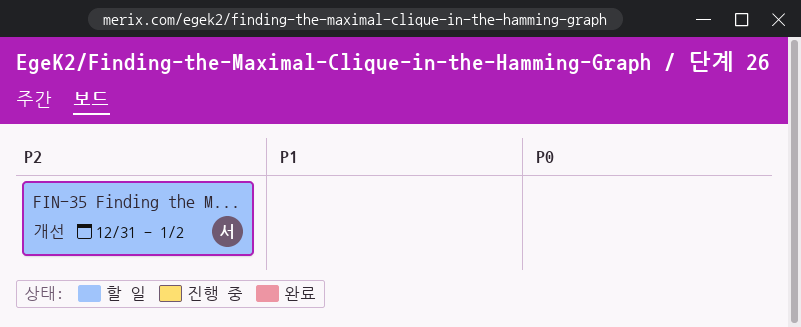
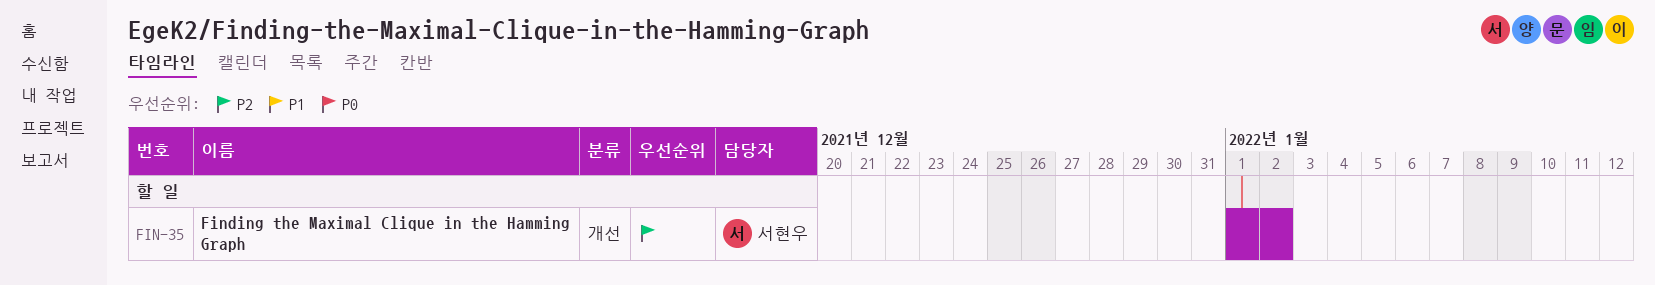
FIN-35, start: Dec 31 -> Jan 1

